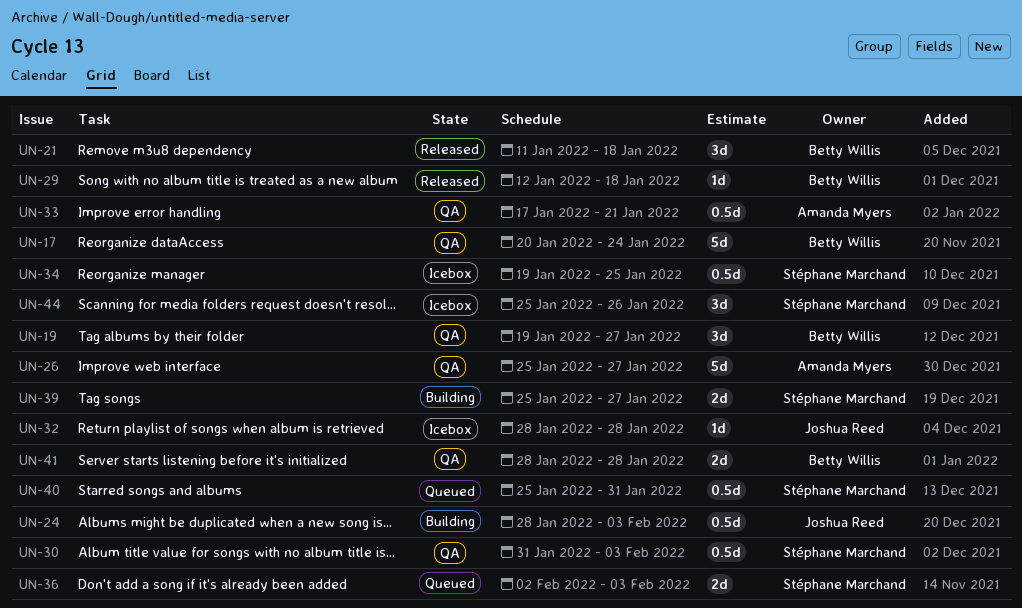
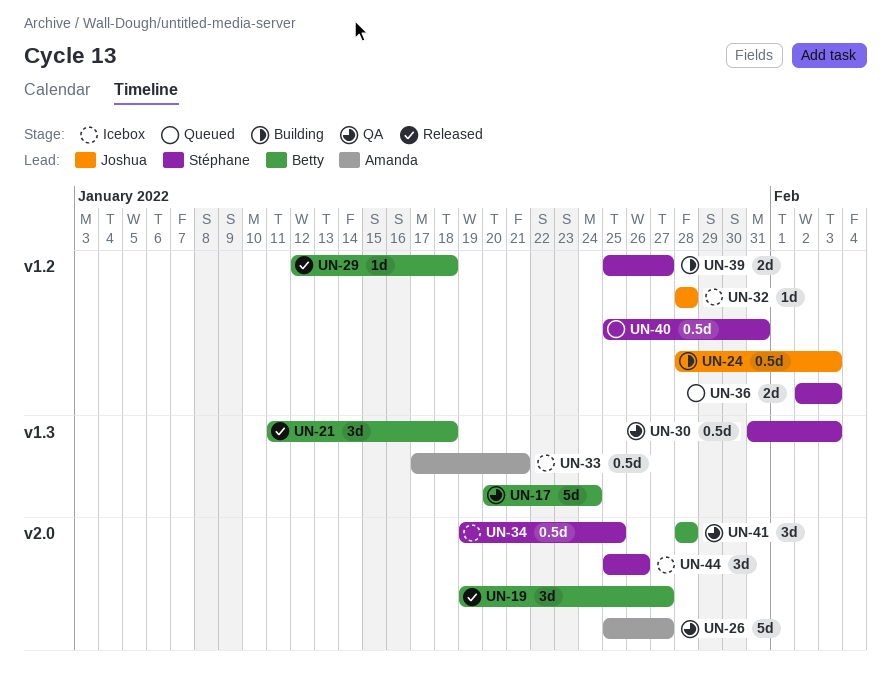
UN-19, status: QA -> Released
UN-33, status: QA -> Icebox
UN-41, estimate: 2d -> 3d

